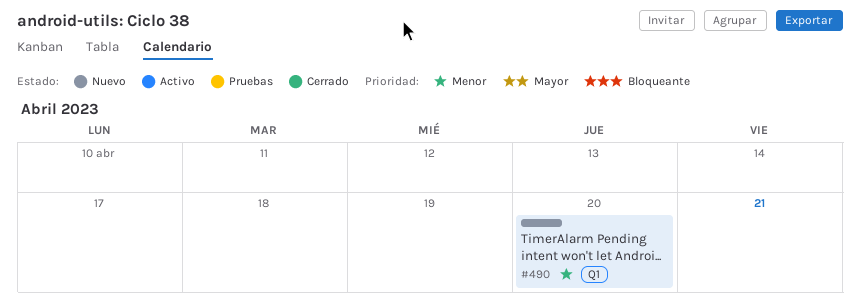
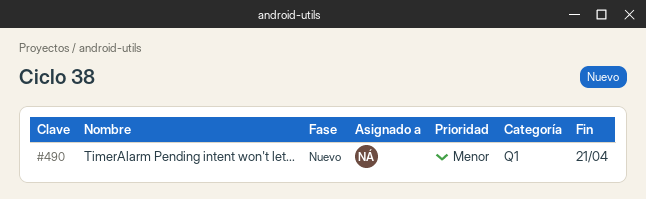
#490, due: Apr 20 -> Apr 21

